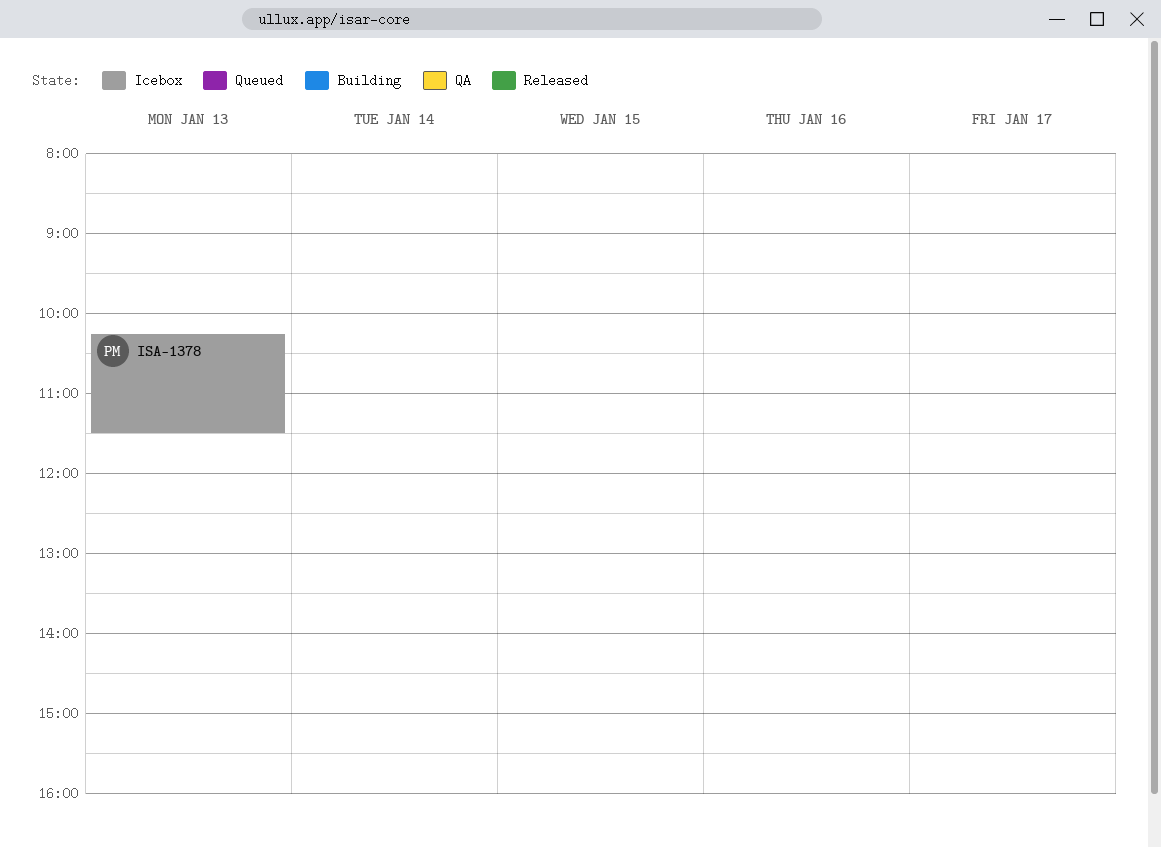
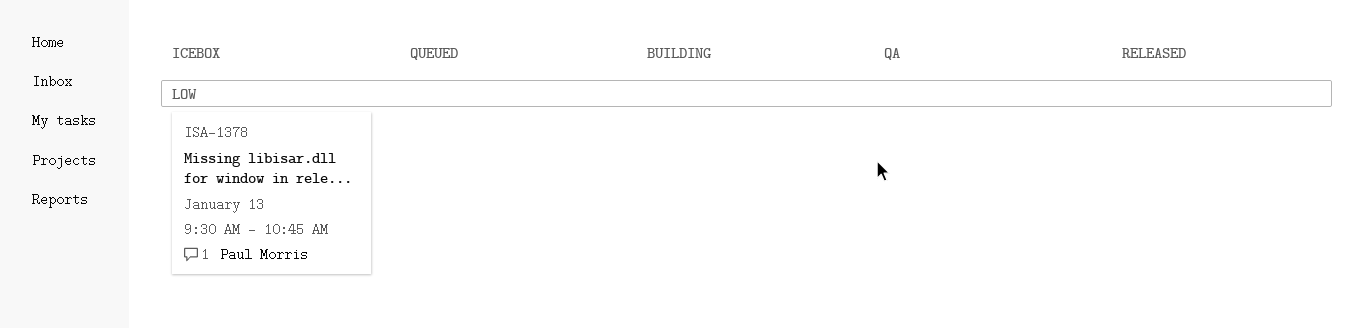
ISA-1378, begins: 10:15 -> 09:30
ISA-1378, ends: 11:30 -> 10:45

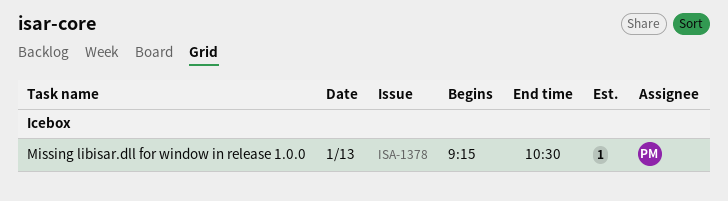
ISA-1378, begins: 09:30 -> 09:15
ISA-1378, ends: 10:45 -> 10:30

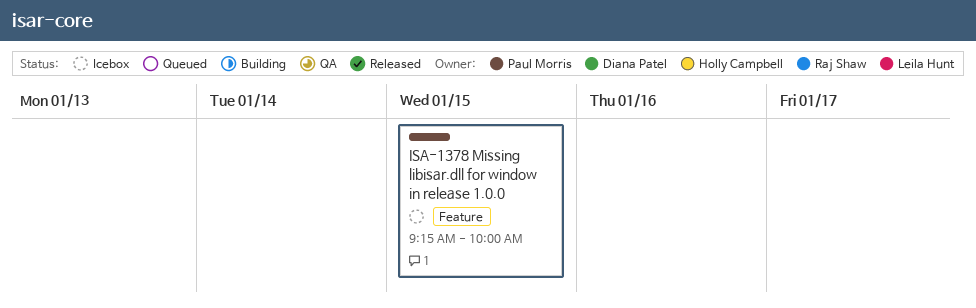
ISA-1378, day: Jan 13 -> Jan 15
ISA-1378, ends: 10:30 -> 10:00

